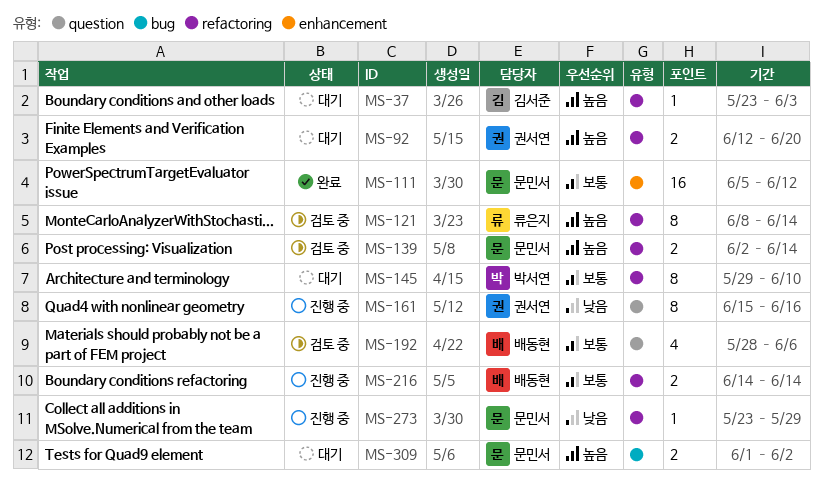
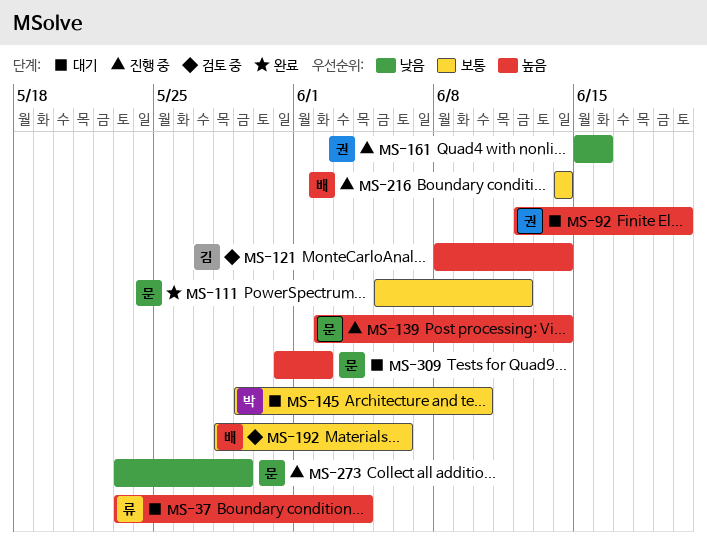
MS-37, owner: 김서준 -> 류은지
MS-37, due: Jun 3 -> Jun 4
MS-121, owner: 류은지 -> 김서준
MS-139, status: 검토 중 -> 진행 중
MS-309, start: Jun 1 -> May 31

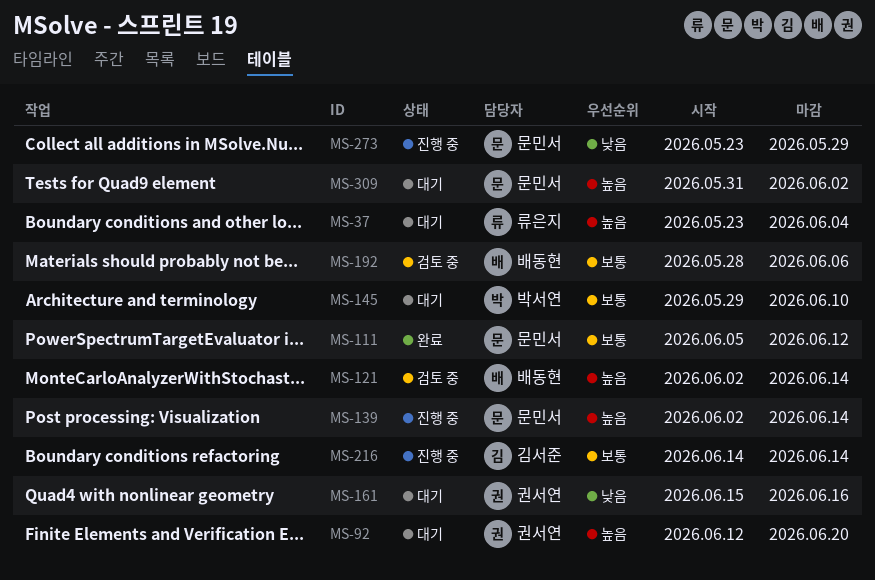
MS-121, owner: 김서준 -> 배동현
MS-121, start: Jun 8 -> Jun 2
MS-161, status: 진행 중 -> 대기
MS-216, owner: 배동현 -> 김서준

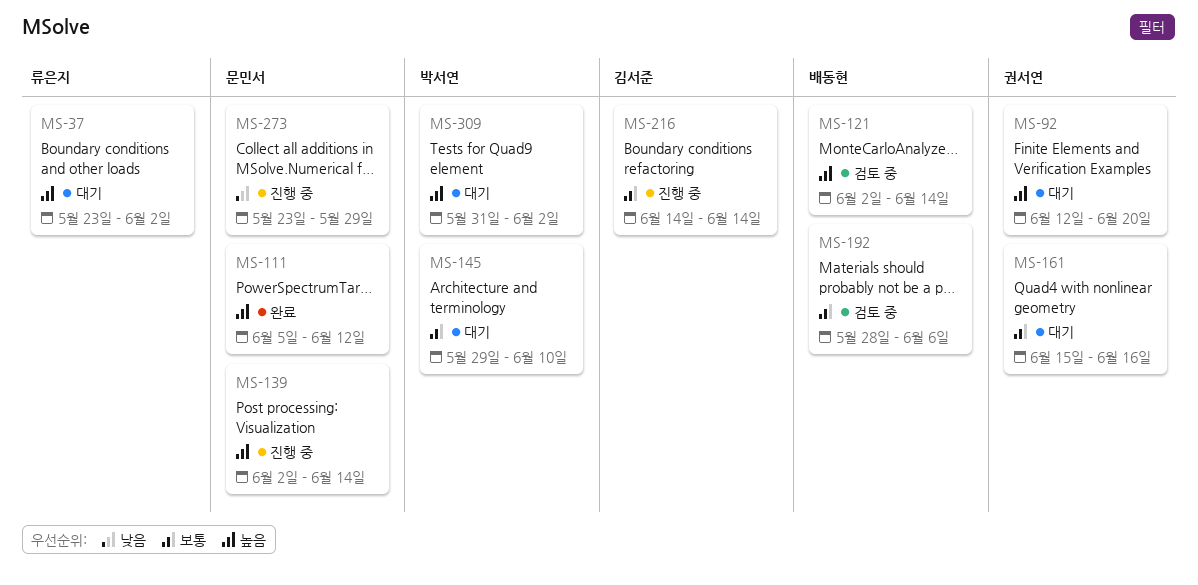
MS-37, due: Jun 4 -> Jun 2
MS-111, priority: 보통 -> 높음
MS-161, priority: 낮음 -> 보통
MS-309, owner: 문민서 -> 박서연

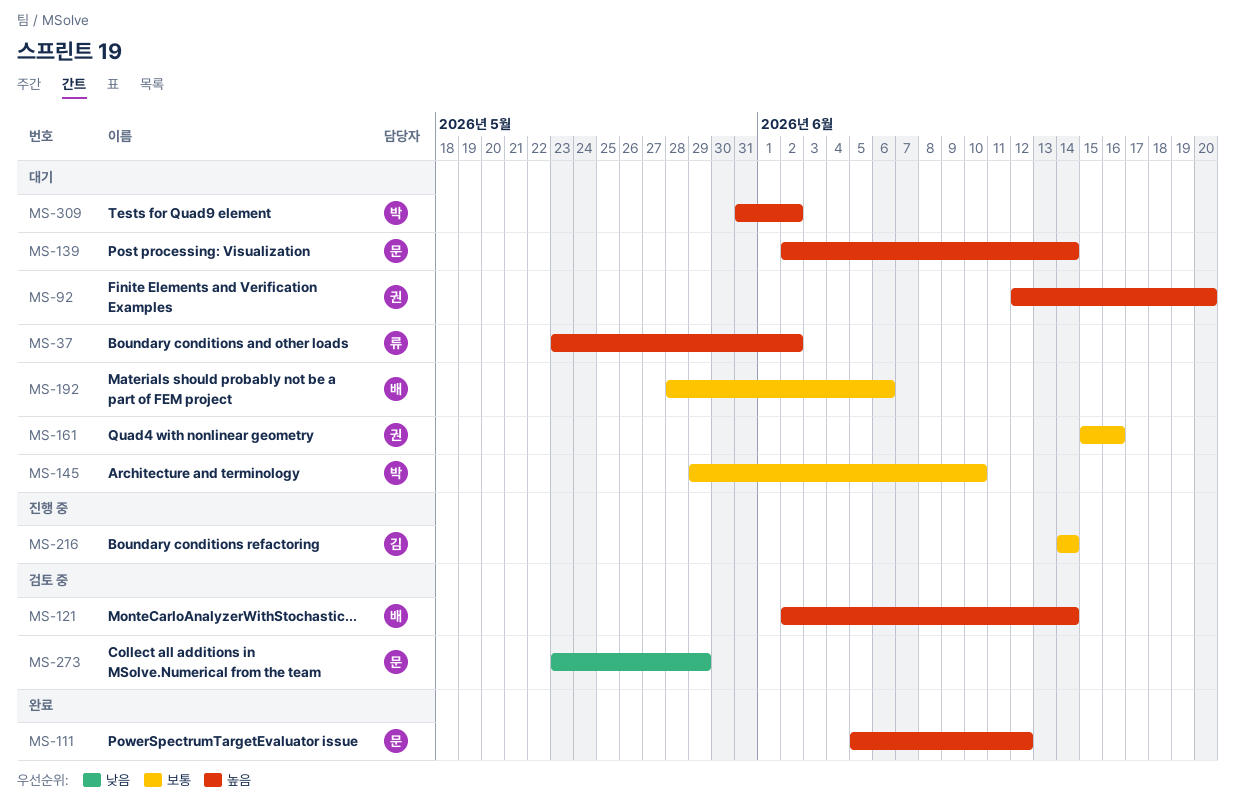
MS-139, status: 진행 중 -> 대기
MS-192, status: 검토 중 -> 대기
MS-273, status: 진행 중 -> 검토 중

